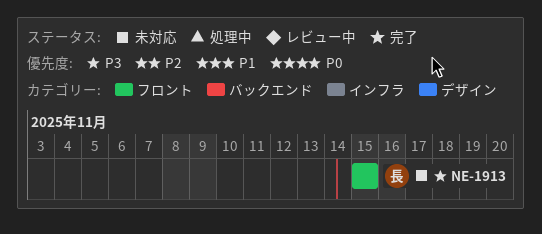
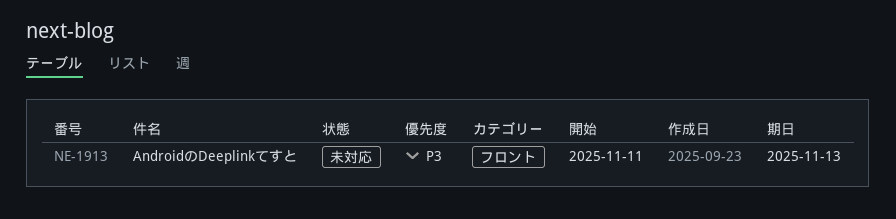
NE-1913, start: Nov 15 -> Nov 11
NE-1913, due: Nov 15 -> Nov 13

